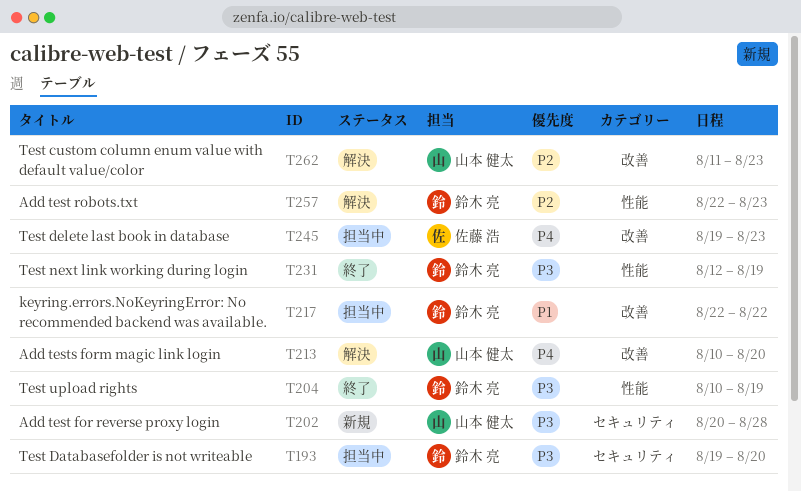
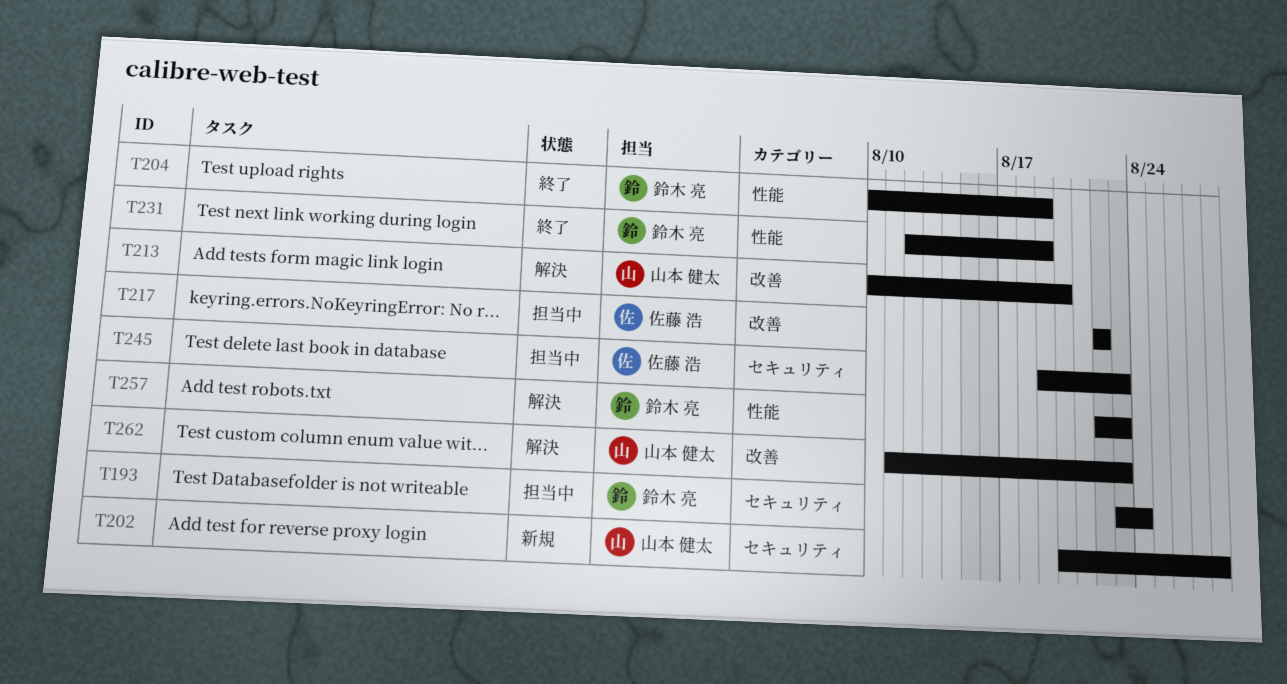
T193, start: Aug 19 -> Aug 23
T193, due: Aug 20 -> Aug 24
T217, owner: 鈴木 亮 -> 佐藤 浩
T245, label: 改善 -> セキュリティ

